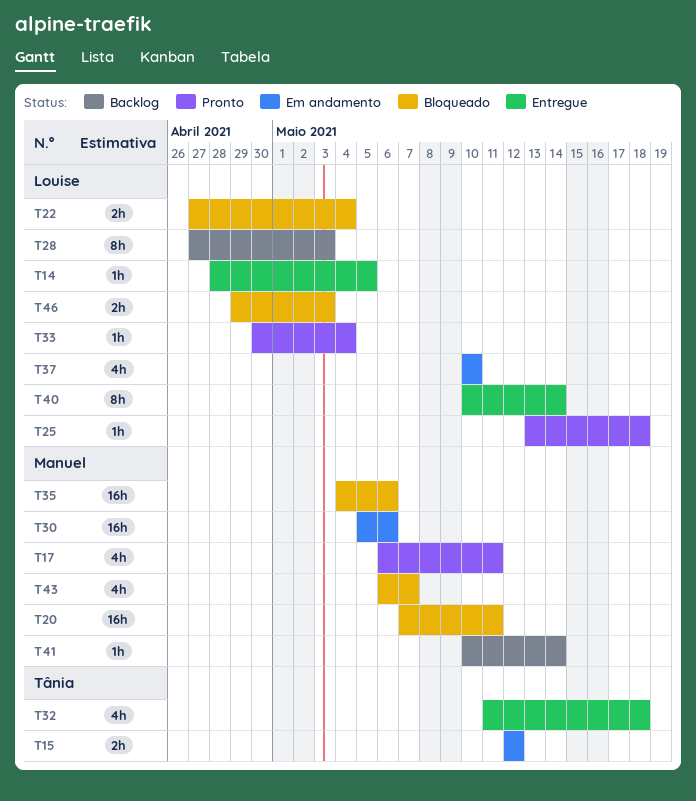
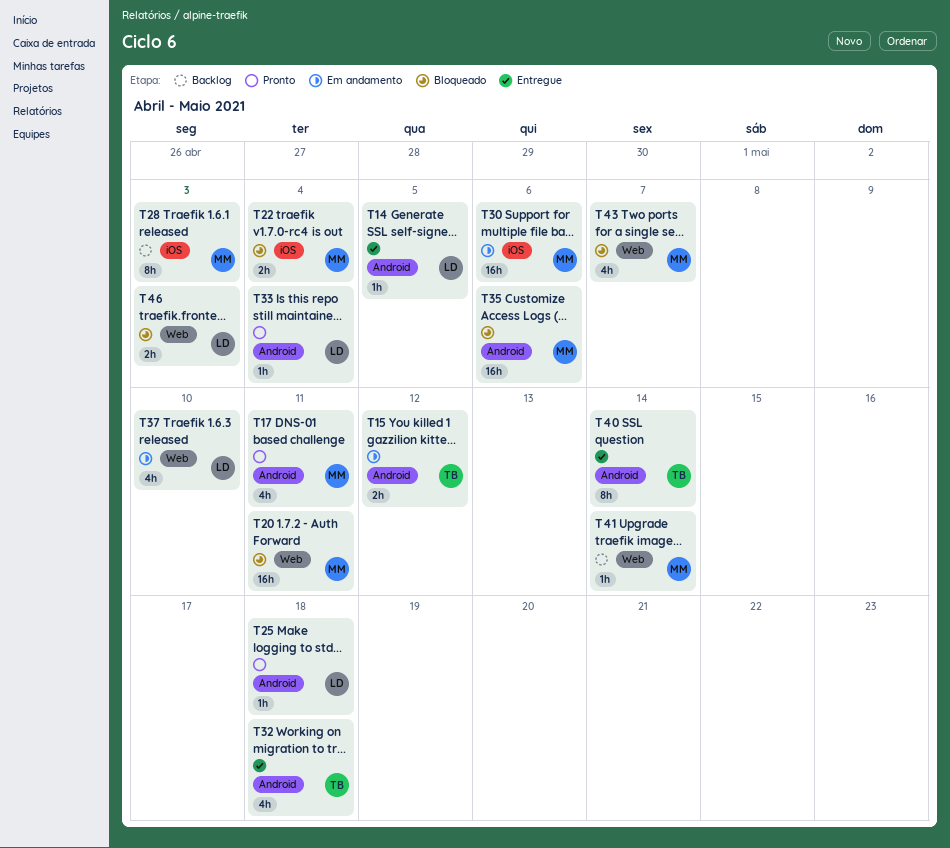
T22, owner: Louise -> Manuel
T28, owner: Louise -> Manuel
T40, owner: Louise -> Tânia

